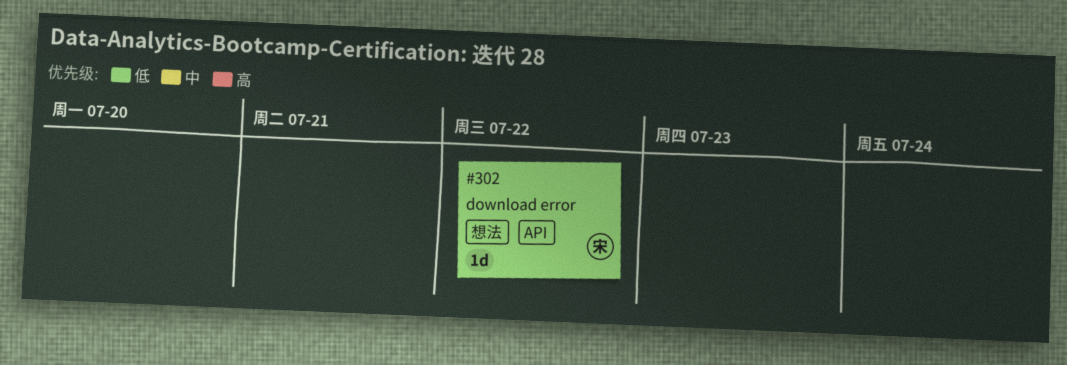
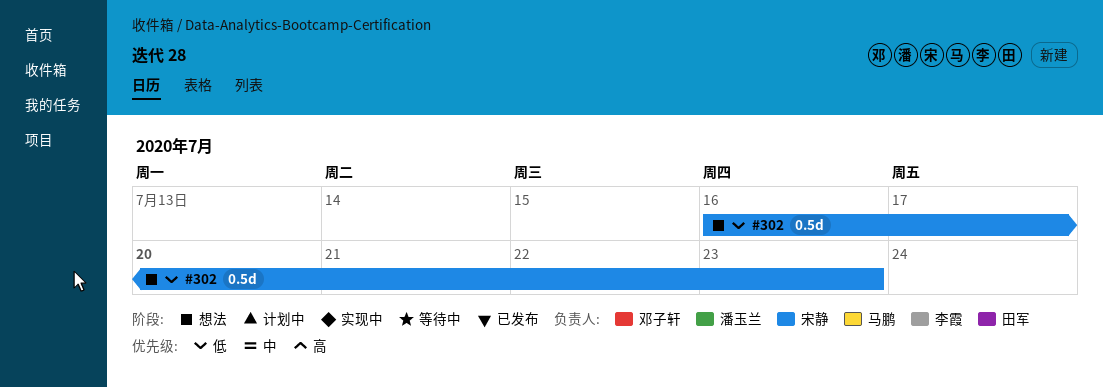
#302, estimate: 1d -> 0.5d
#302, due: Jul 22 -> Jul 23

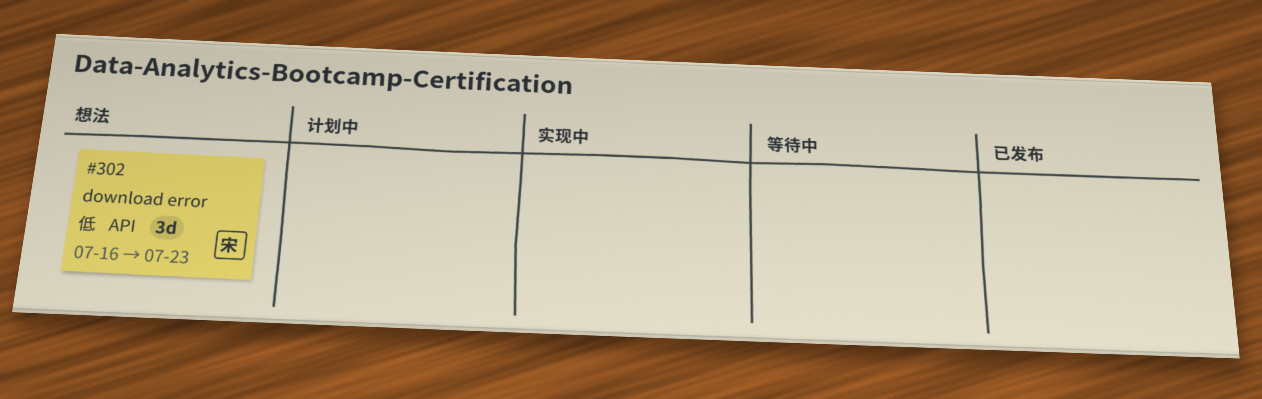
#302, estimate: 0.5d -> 3d

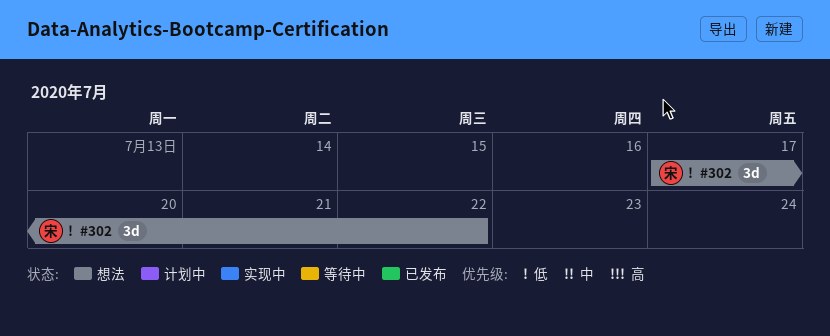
#302, start: Jul 16 -> Jul 17
#302, due: Jul 23 -> Jul 22

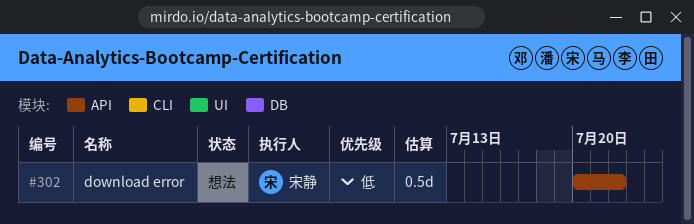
#302, estimate: 3d -> 0.5d
#302, start: Jul 17 -> Jul 20

